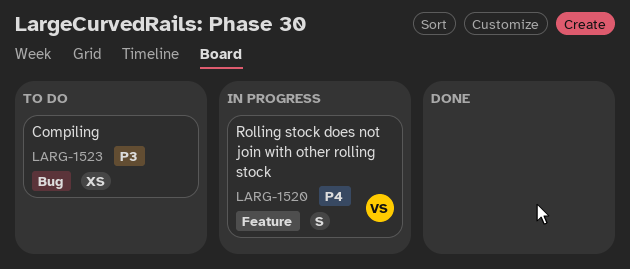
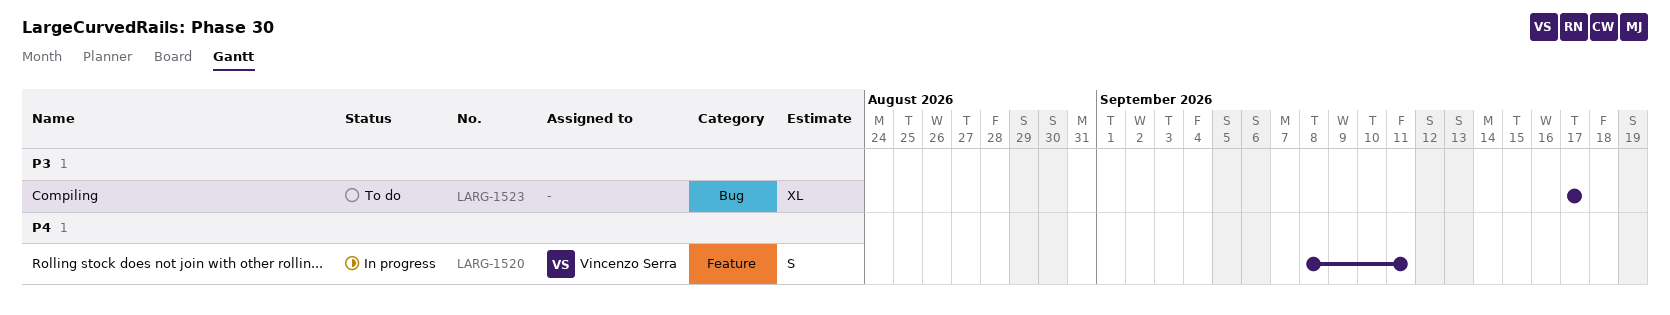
LARG-1523, estimate: XS -> XL

